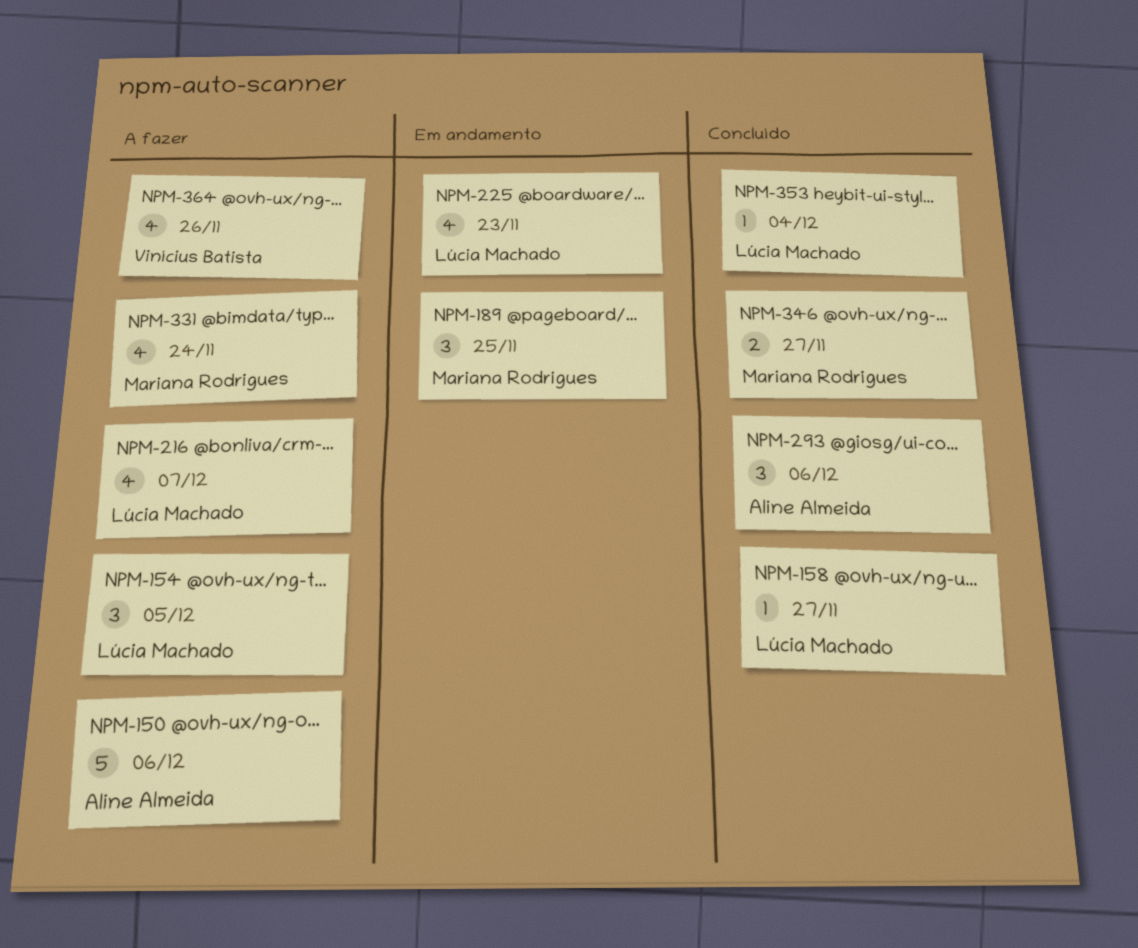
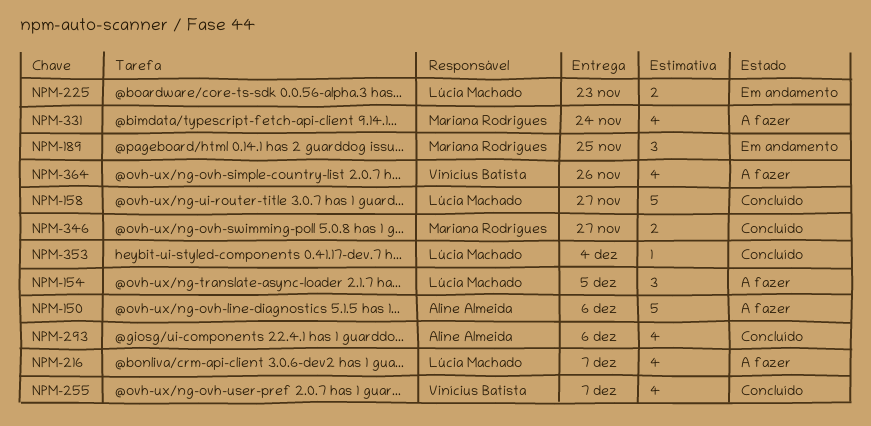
NPM-158, estimate: 1 -> 5
NPM-225, estimate: 4 -> 2
NPM-255: none -> present
NPM-293, estimate: 3 -> 4

